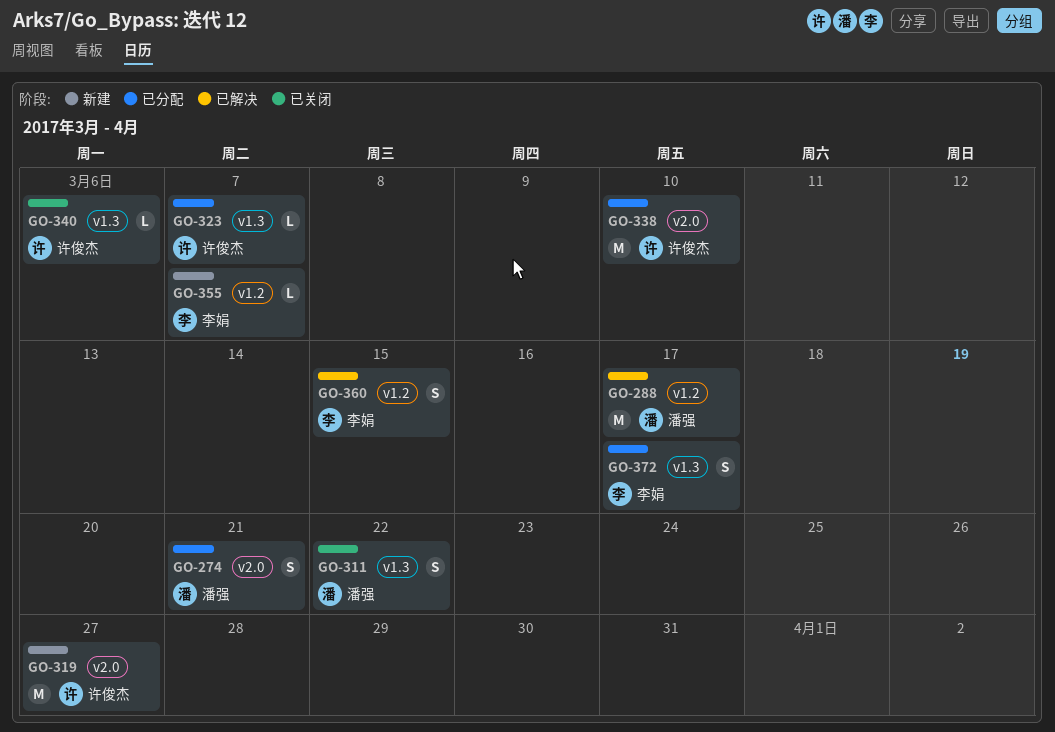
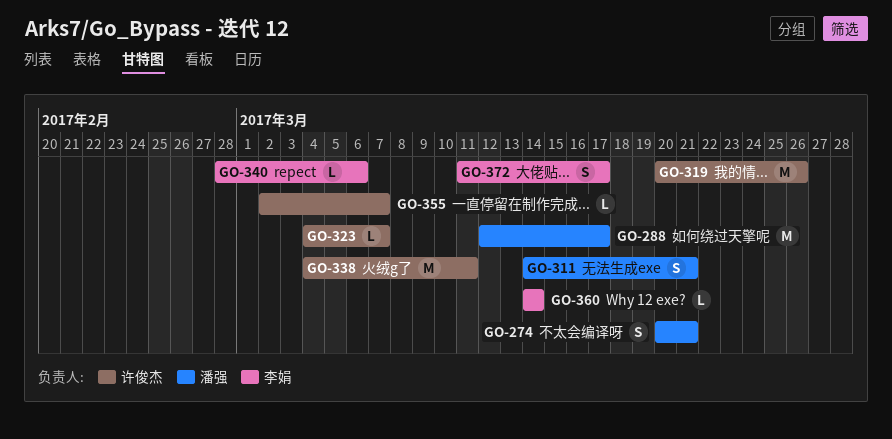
GO-311, due: Mar 22 -> Mar 21
GO-319, due: Mar 27 -> Mar 26
GO-338, due: Mar 10 -> Mar 11
GO-340, owner: 许俊杰 -> 李娟
GO-355, owner: 李娟 -> 许俊杰
GO-360, estimate: S -> L
GO-360, due: Mar 15 -> Mar 14

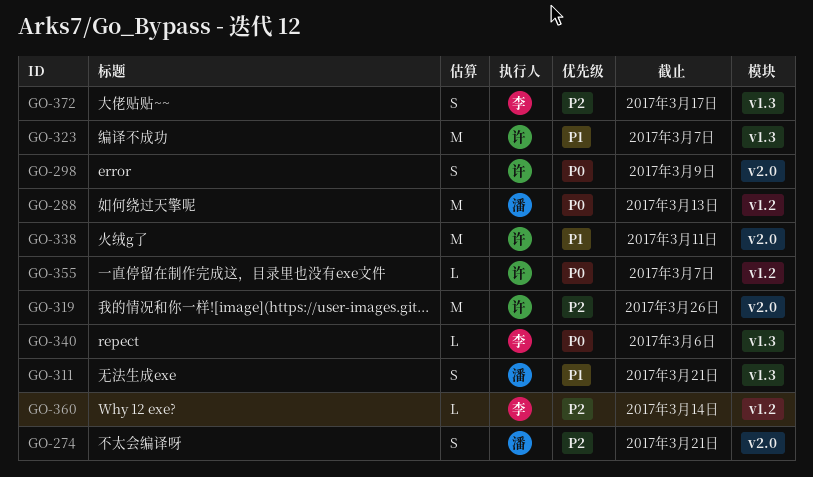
GO-288, due: Mar 17 -> Mar 13
GO-298: none -> present
GO-323, estimate: L -> M

